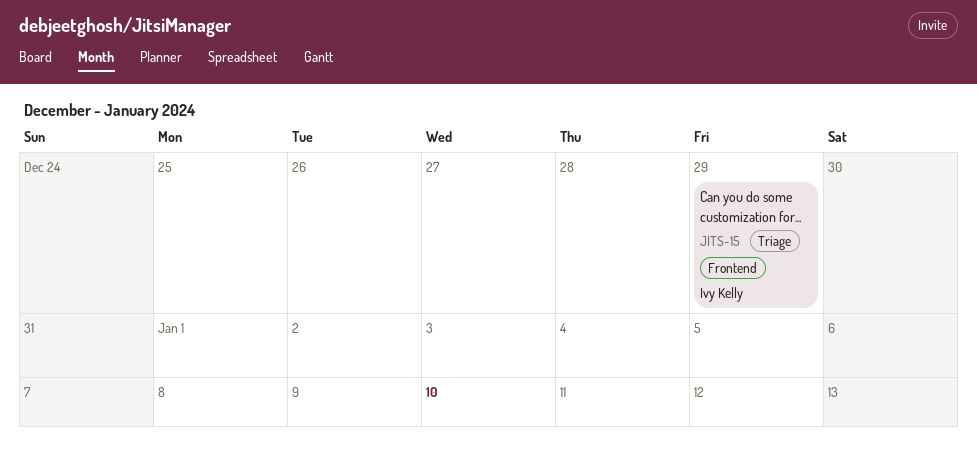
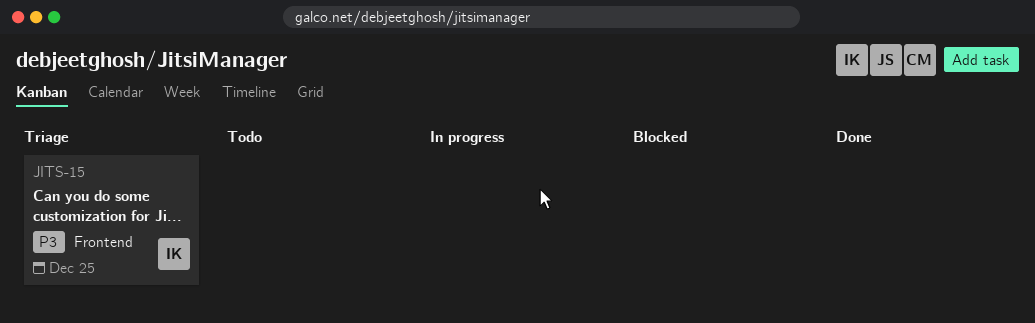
JITS-15, due: Dec 29 -> Dec 25

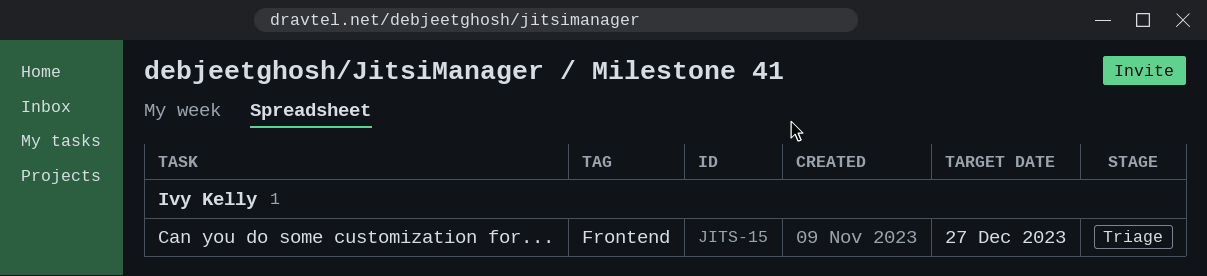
JITS-15, due: Dec 25 -> Dec 27

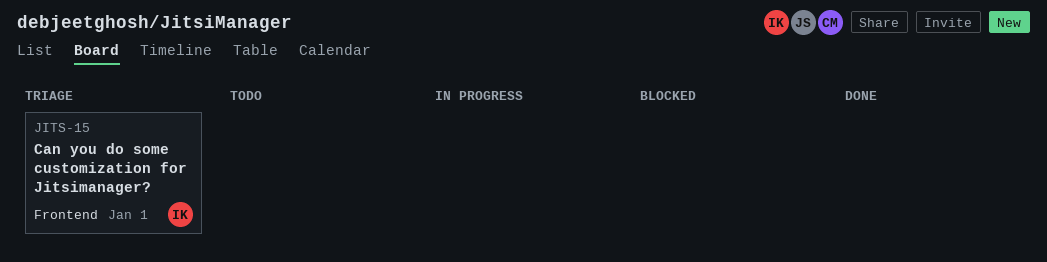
JITS-15, due: Dec 27 -> Jan 1

